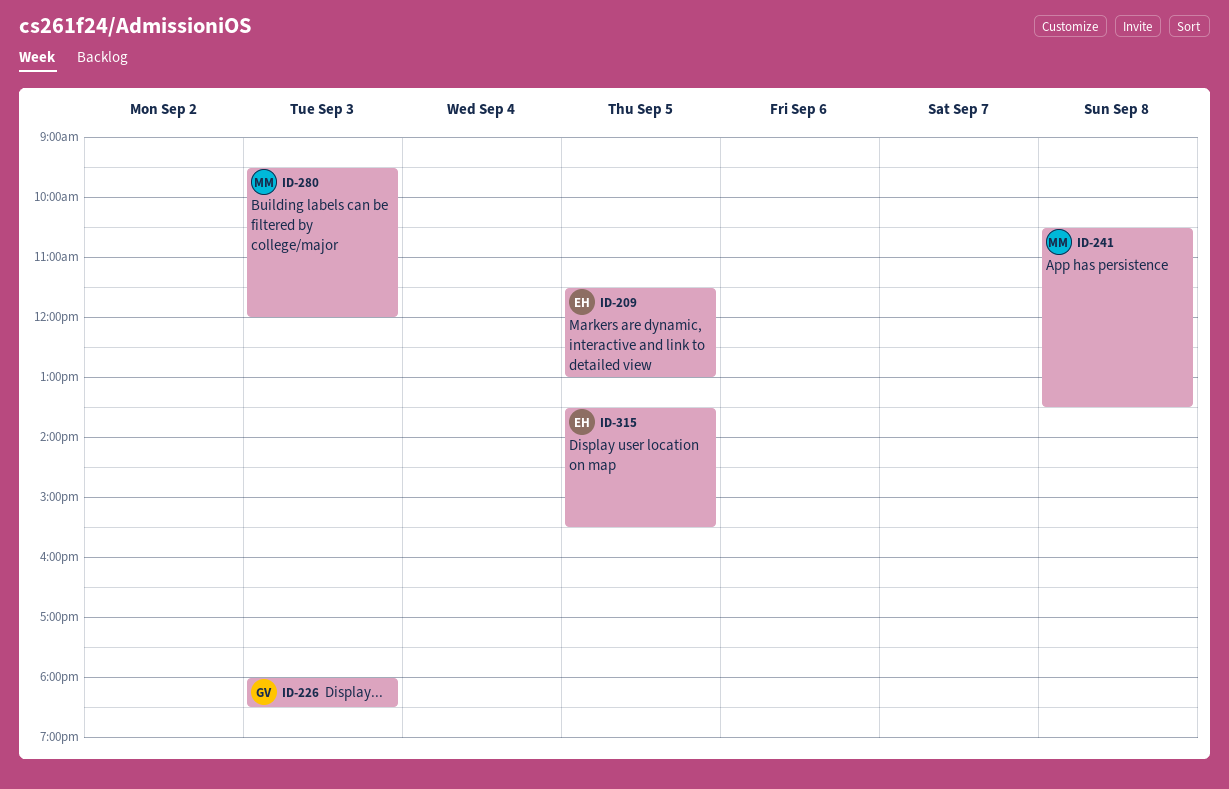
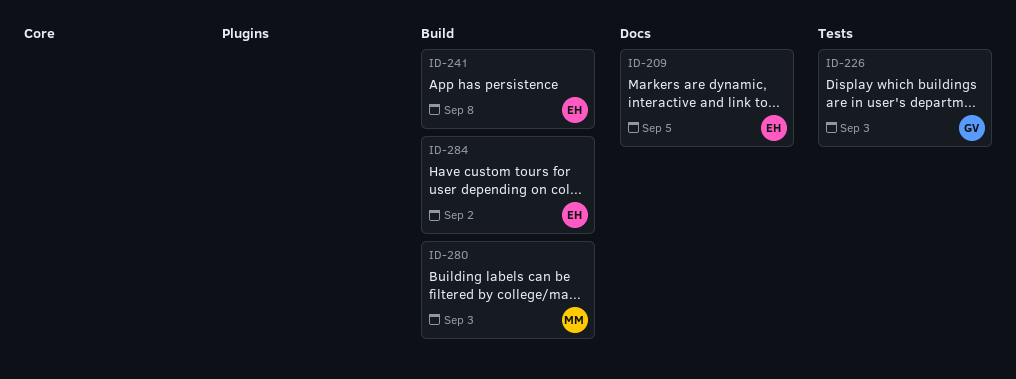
ID-241, owner: MM -> EH
ID-284: none -> present
ID-315: present -> none

